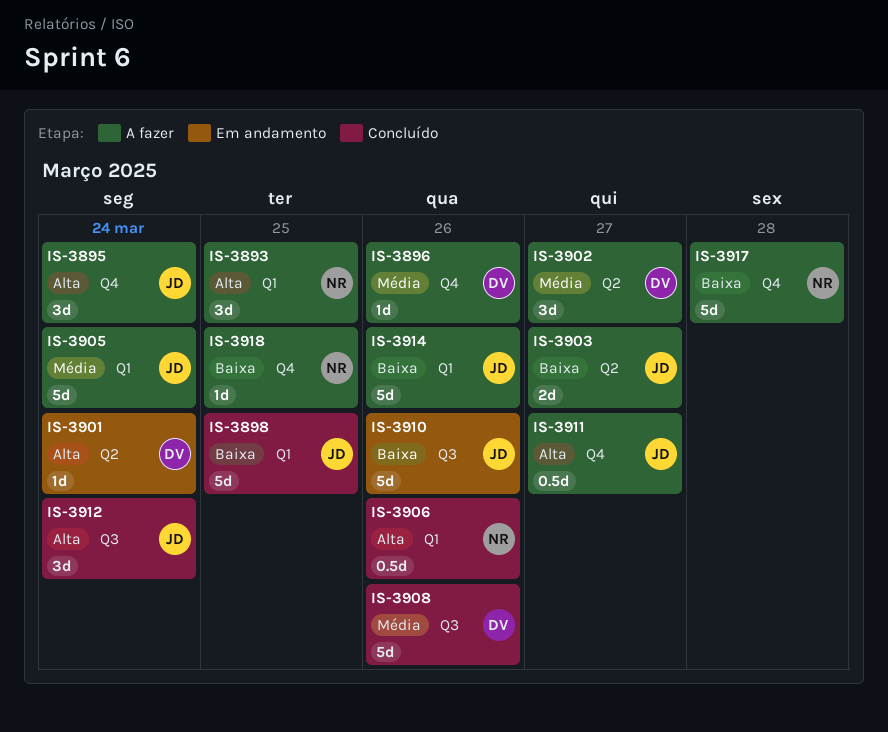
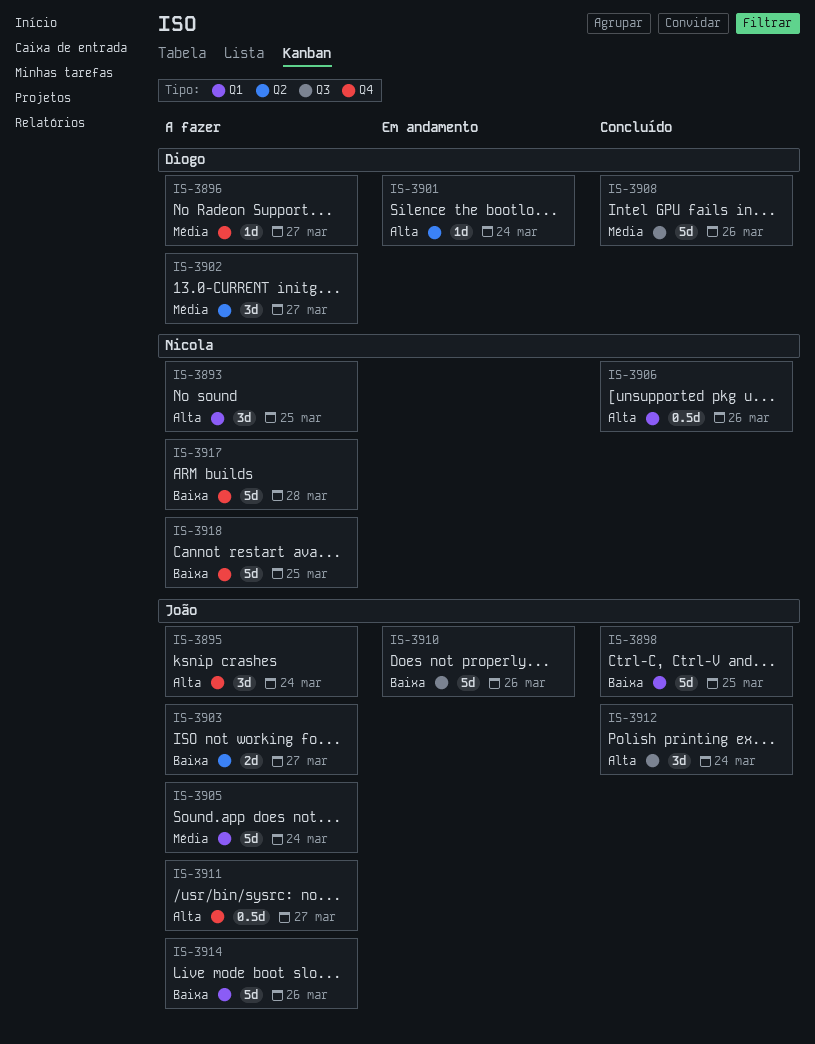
IS-3896, due: Mar 26 -> Mar 27
IS-3918, estimate: 1d -> 5d

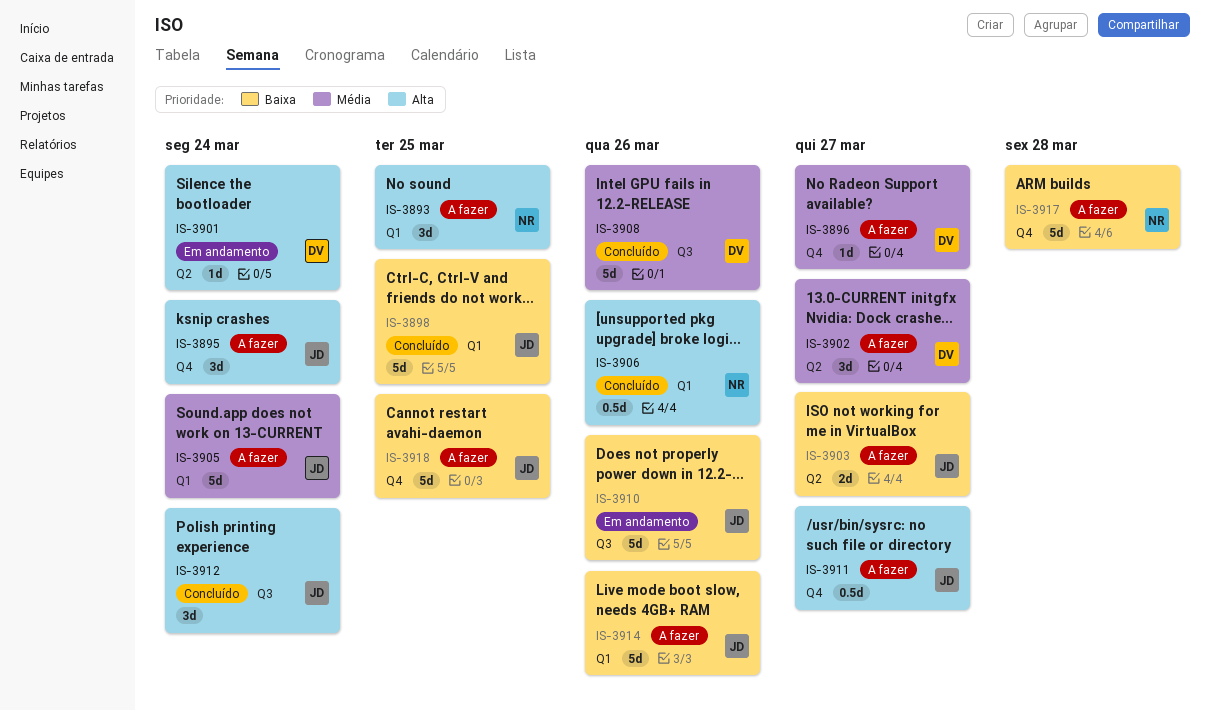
IS-3918, owner: Nicola -> João

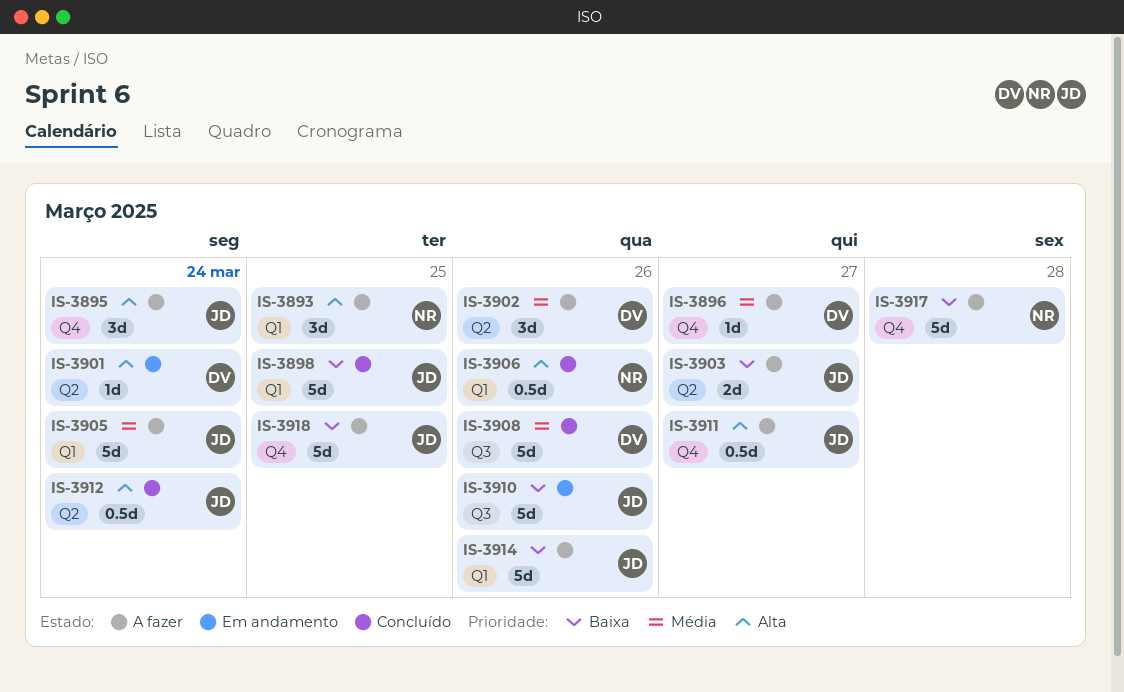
IS-3902, due: Mar 27 -> Mar 26
IS-3912, label: Q3 -> Q2
IS-3912, estimate: 3d -> 0.5d

